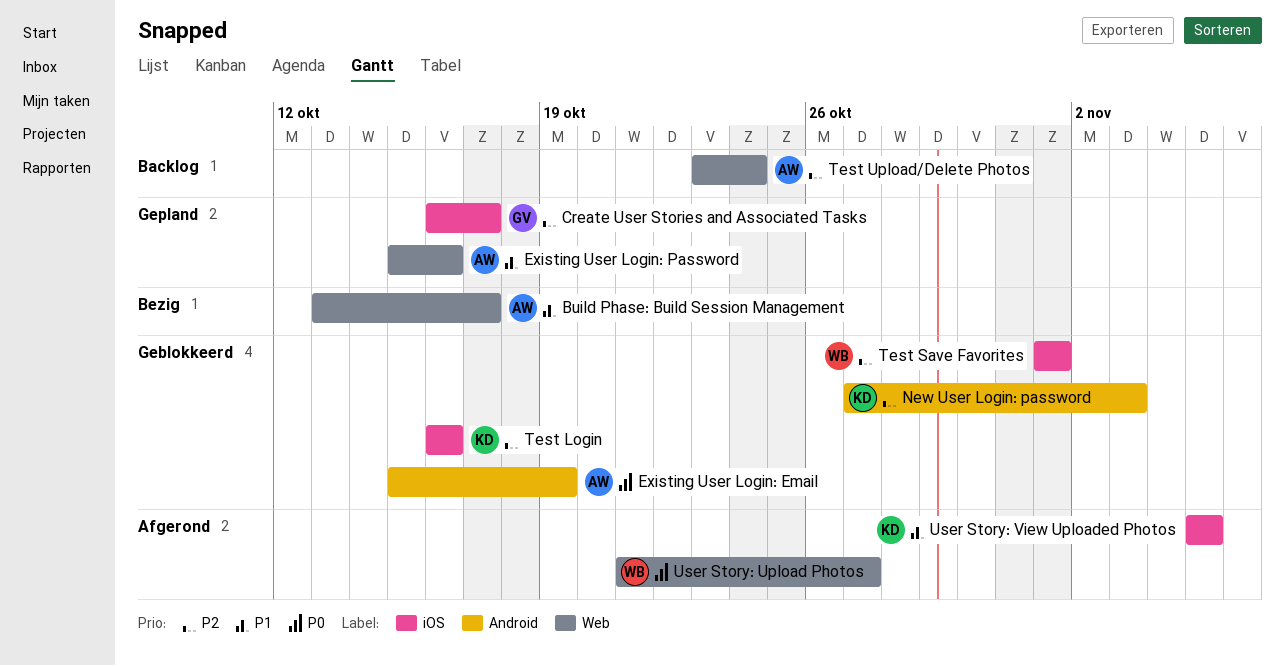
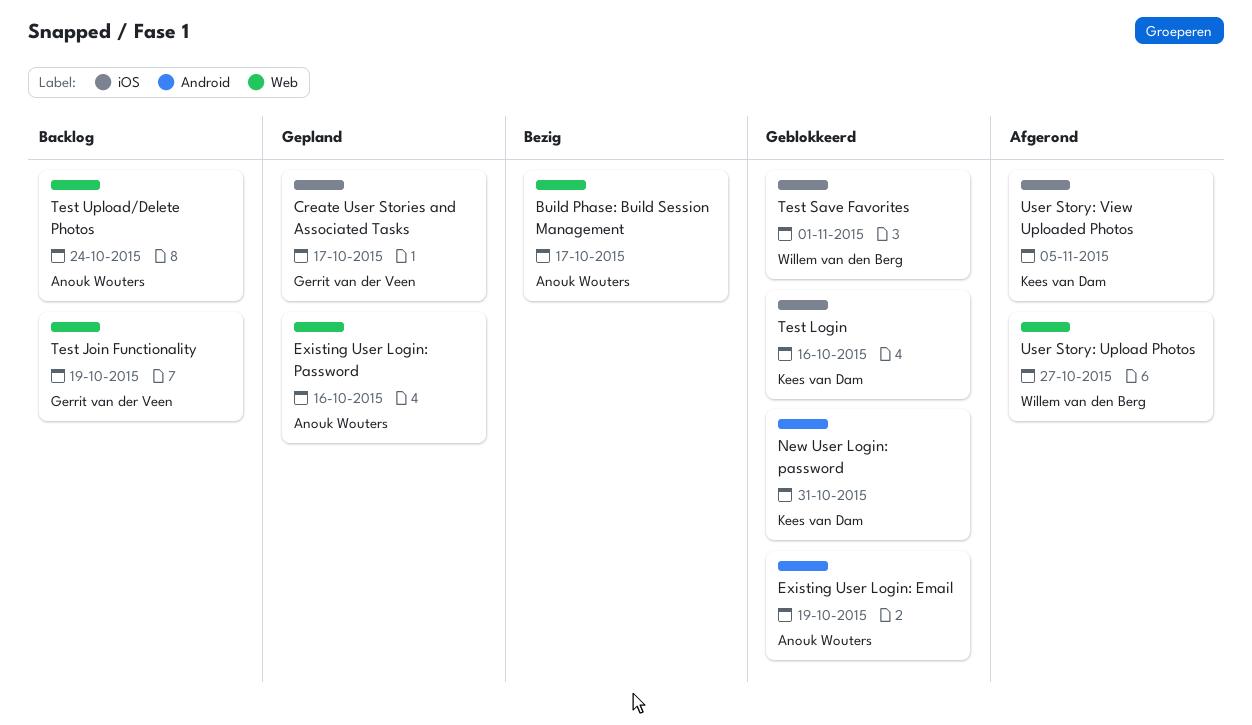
New User Login: password, due: Nov 3 -> Oct 31
Test Join Functionality: none -> present

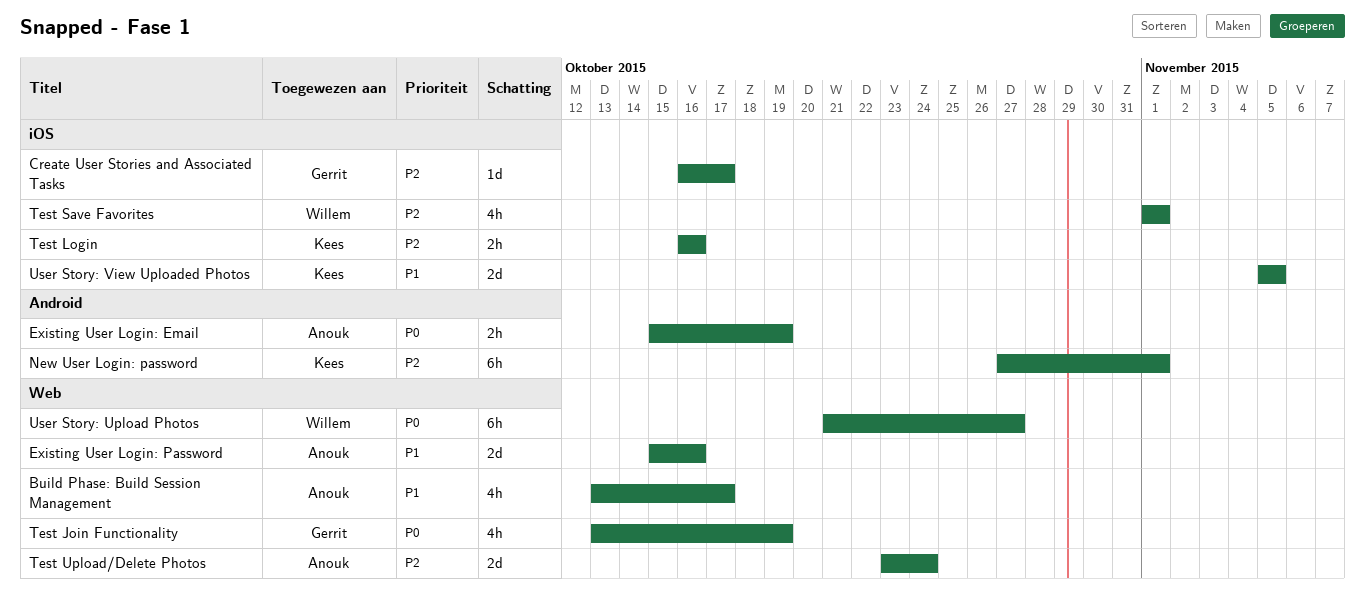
New User Login: password, due: Oct 31 -> Nov 1

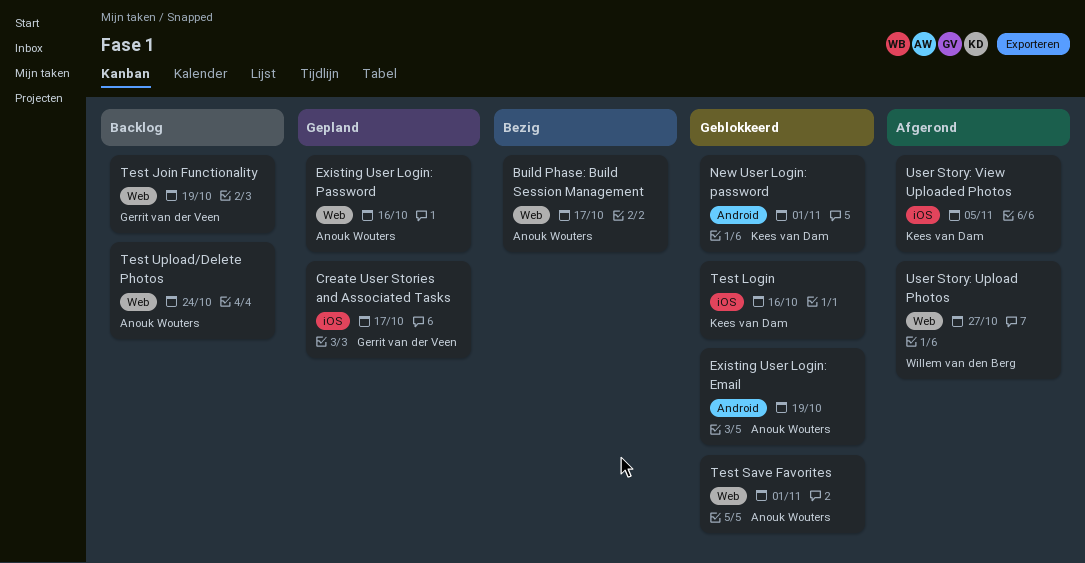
Test Save Favorites, owner: Willem van den Berg -> Anouk Wouters
Test Save Favorites, label: iOS -> Web

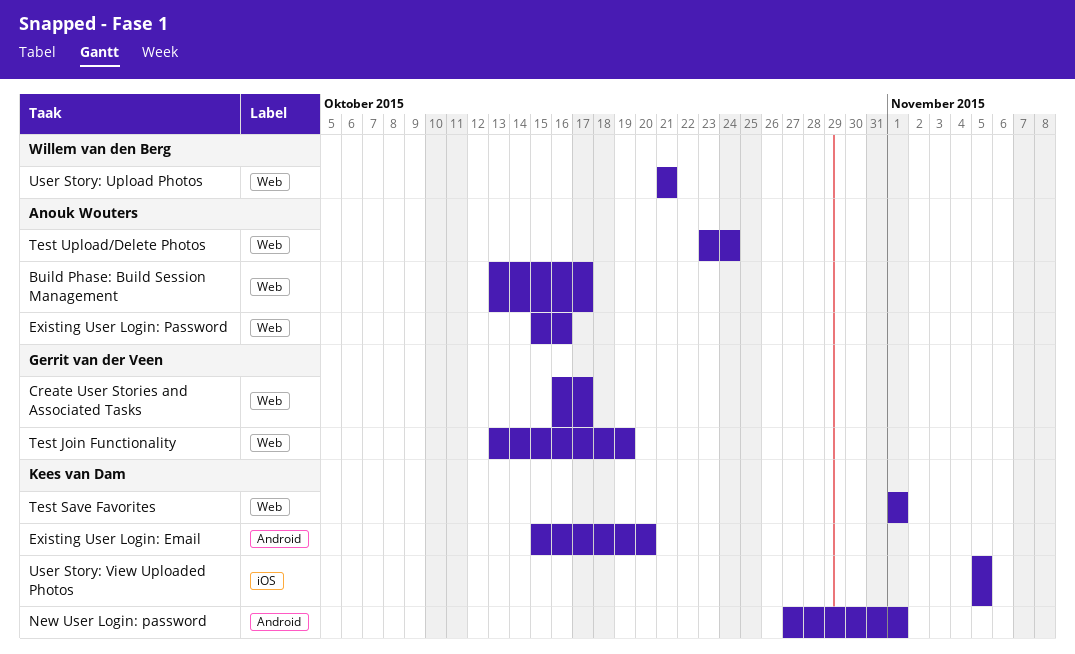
Create User Stories and Associated Tasks, label: iOS -> Web
Existing User Login: Email, owner: Anouk Wouters -> Kees van Dam
Existing User Login: Email, due: Oct 19 -> Oct 20
Test Login: present -> none
Test Save Favorites, owner: Anouk Wouters -> Kees van Dam
User Story: Upload Photos, due: Oct 27 -> Oct 21

